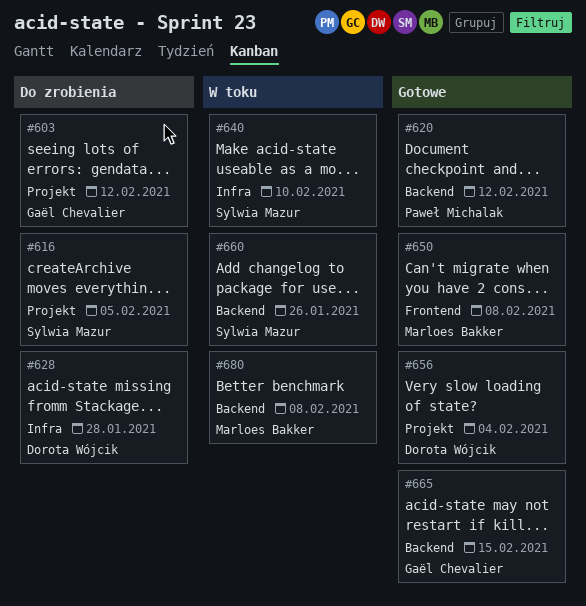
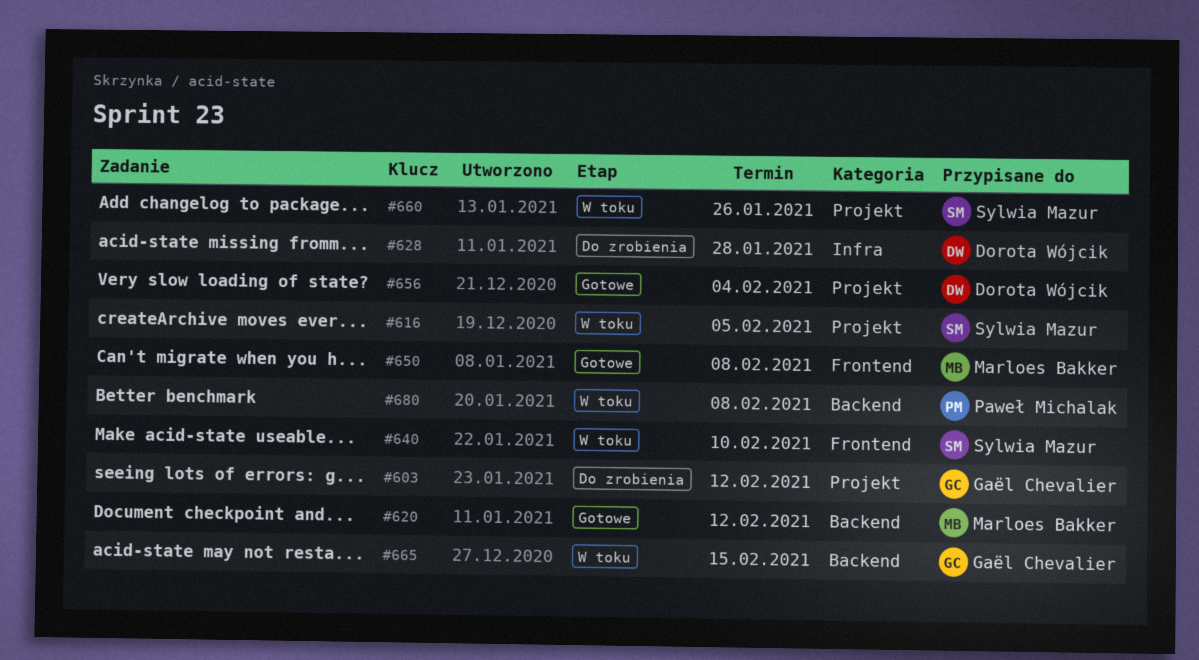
#616, status: Do zrobienia -> W toku
#620, owner: Paweł Michalak -> Marloes Bakker
#640, label: Infra -> Frontend
#660, label: Backend -> Projekt
#665, status: Gotowe -> W toku
#680, owner: Marloes Bakker -> Paweł Michalak

